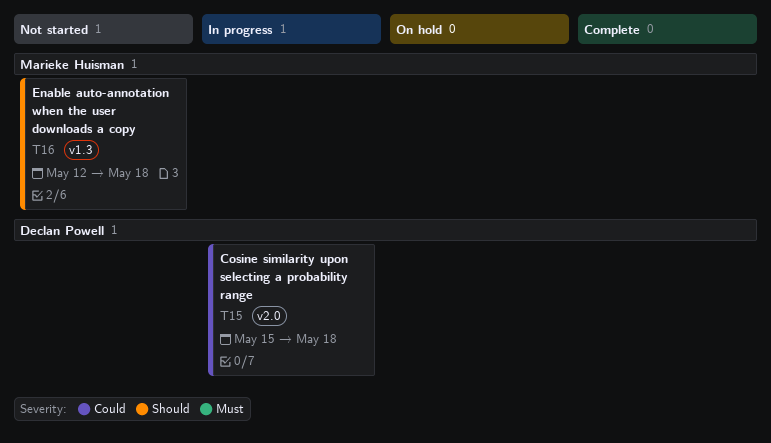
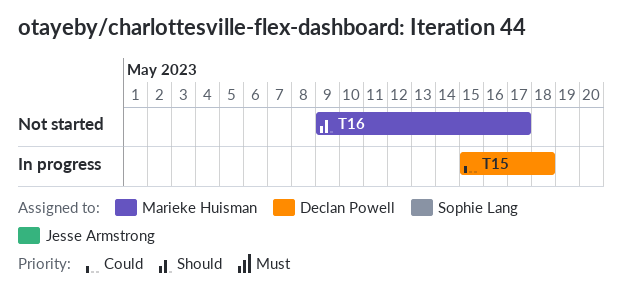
T16, start: May 12 -> May 9
T16, due: May 18 -> May 17

